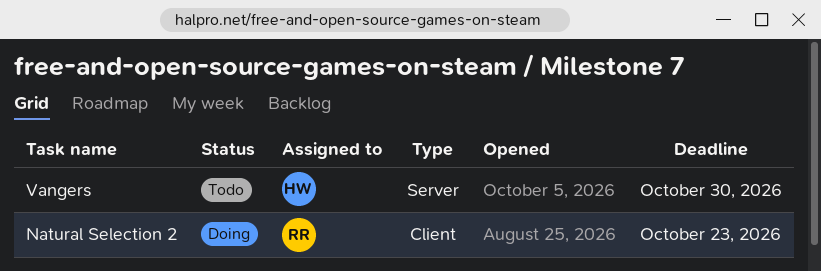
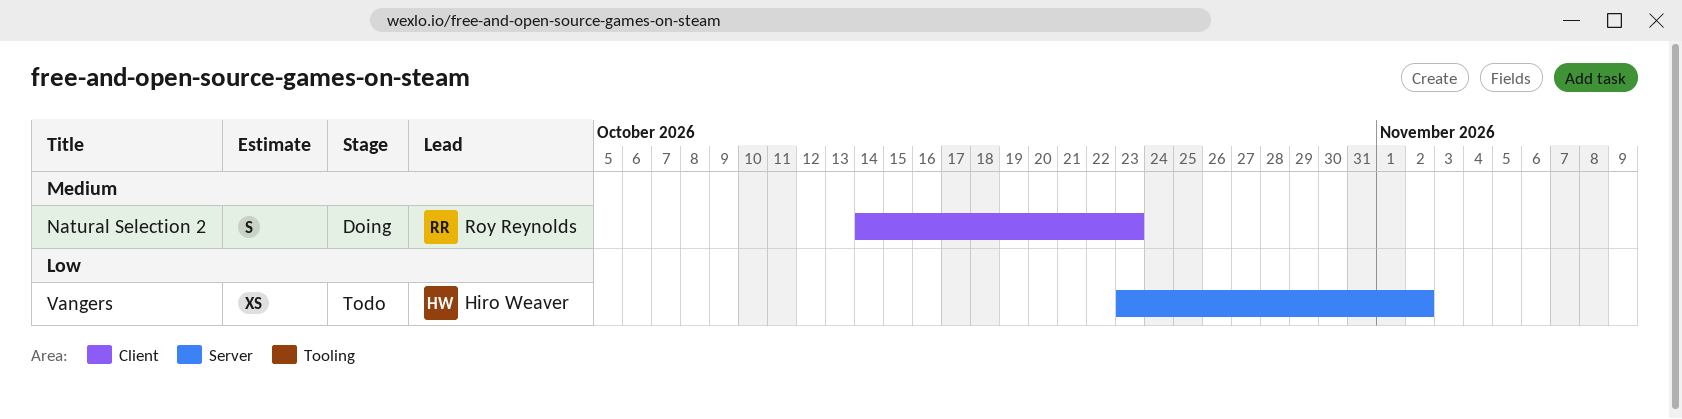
Vangers, due: Oct 30 -> Nov 2

